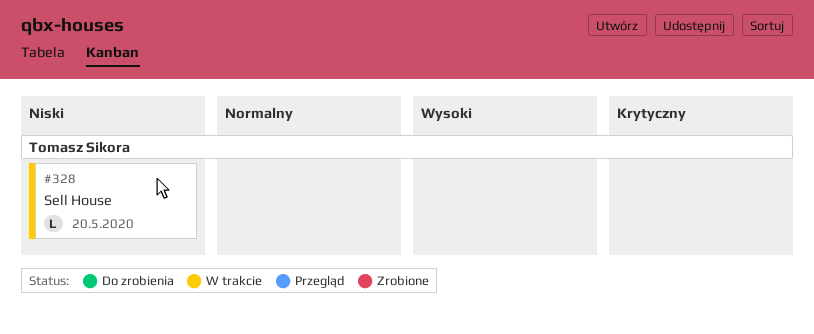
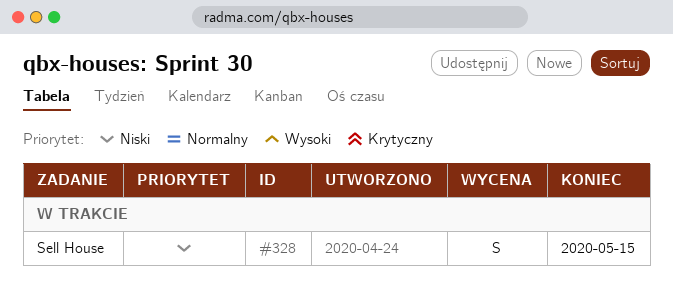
#328, estimate: L -> S
#328, due: May 20 -> May 15

